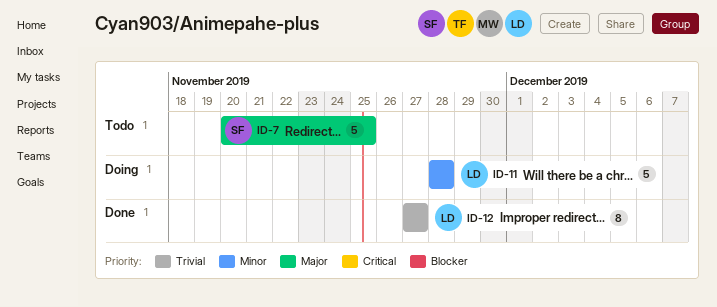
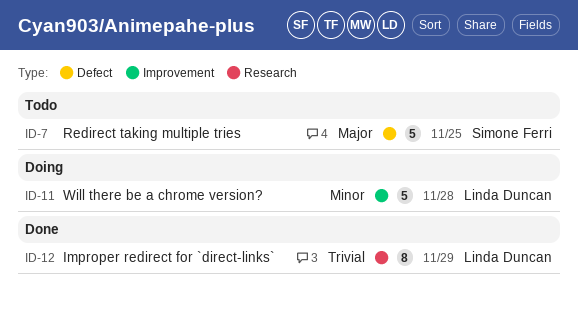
ID-12, due: Nov 27 -> Nov 29

